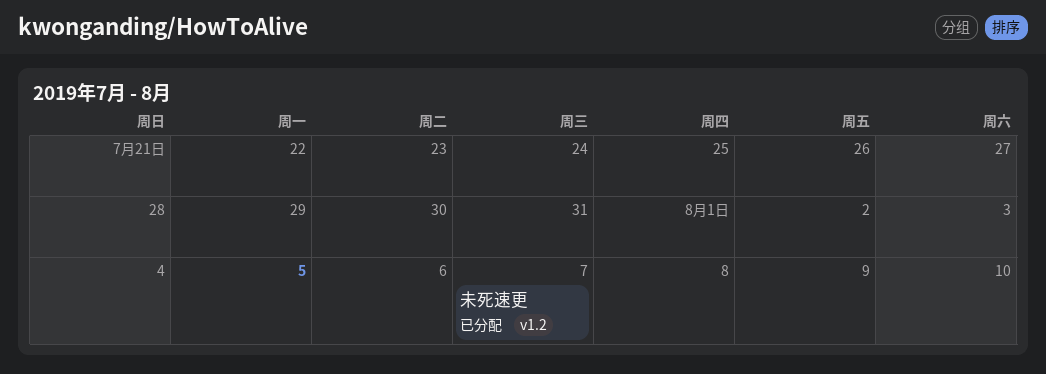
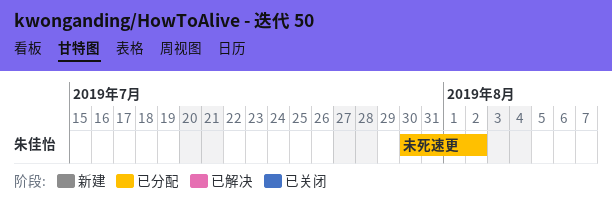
未死速更, due: Aug 7 -> Aug 2

